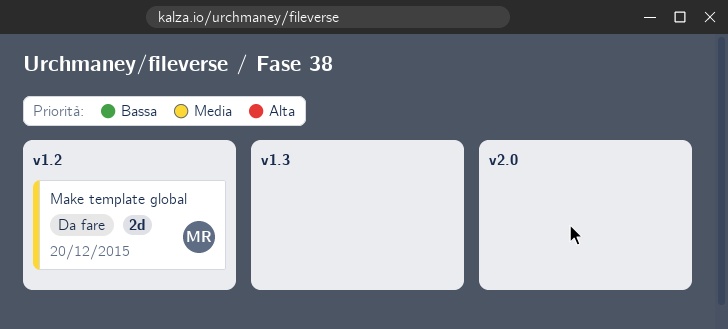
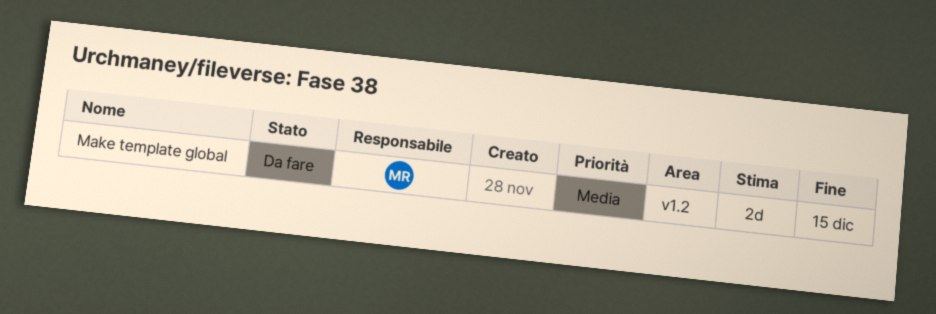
Make template global, due: Dec 20 -> Dec 15

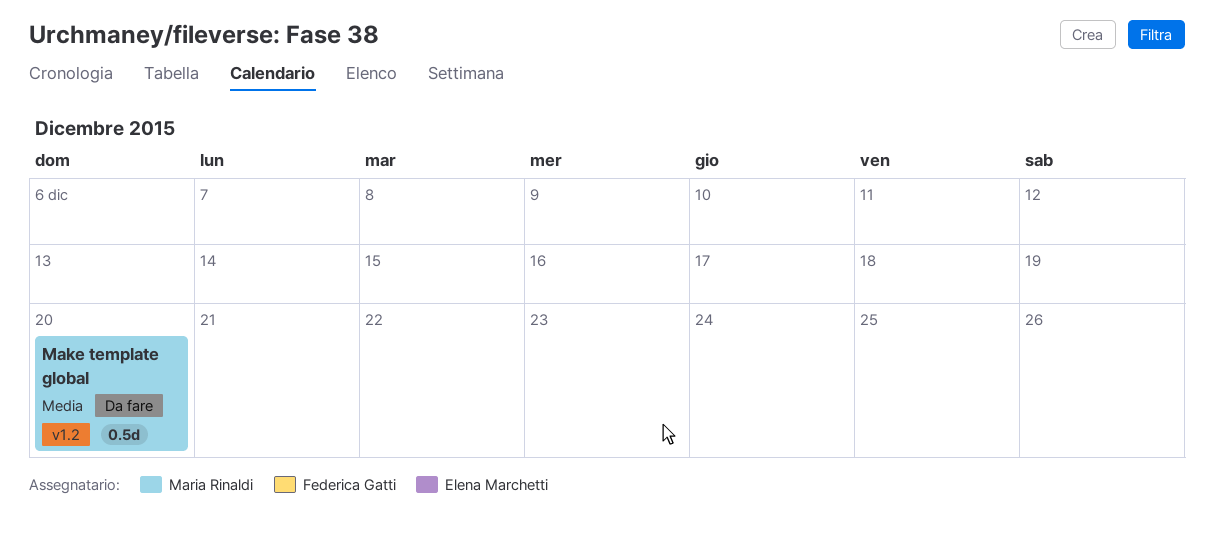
Make template global, estimate: 2d -> 0.5d
Make template global, due: Dec 15 -> Dec 20

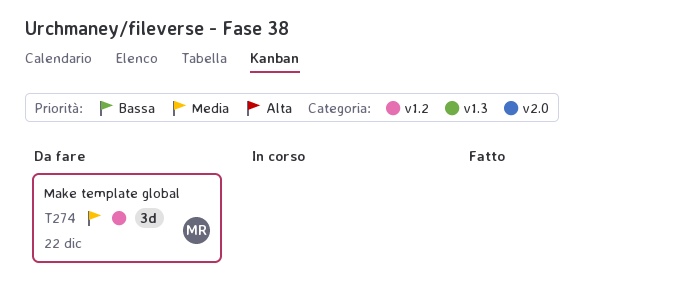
Make template global, estimate: 0.5d -> 3d
Make template global, due: Dec 20 -> Dec 22

